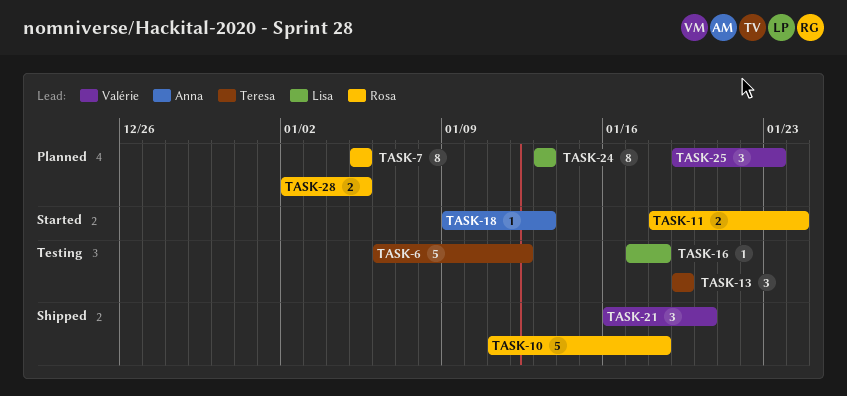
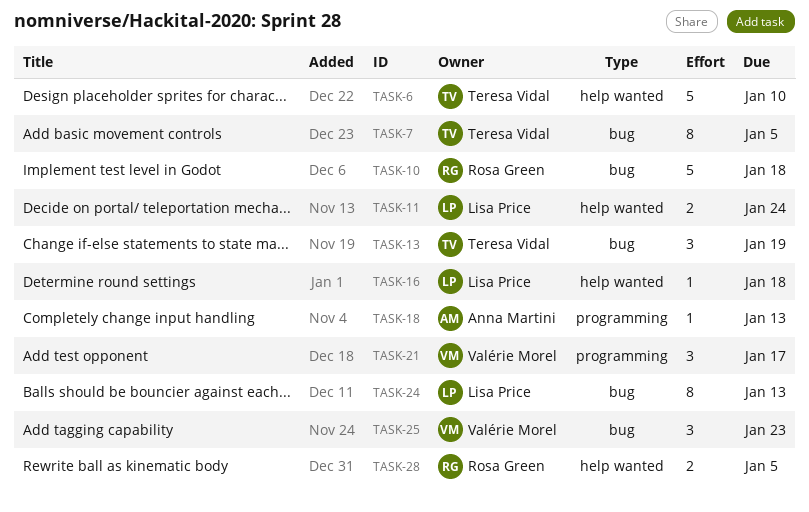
TASK-6, due: Jan 12 -> Jan 10
TASK-7, owner: Rosa Green -> Teresa Vidal
TASK-11, owner: Rosa Green -> Lisa Price
TASK-21, due: Jan 20 -> Jan 17

